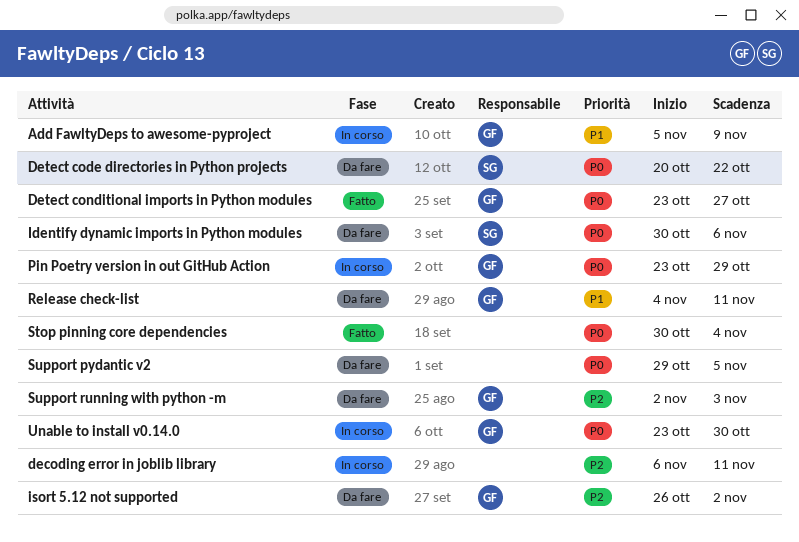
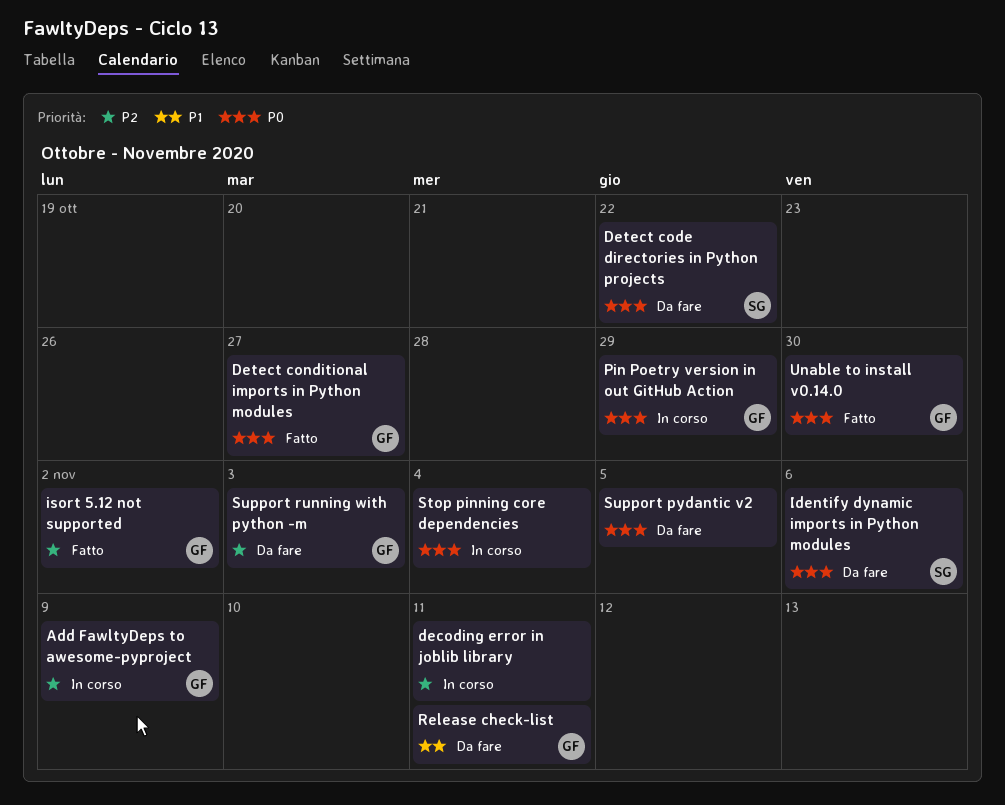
Add FawltyDeps to awesome-pyproject, priority: P1 -> P2
isort 5.12 not supported, status: Da fare -> Fatto
Stop pinning core dependencies, status: Fatto -> In corso
Unable to install v0.14.0, status: In corso -> Fatto

